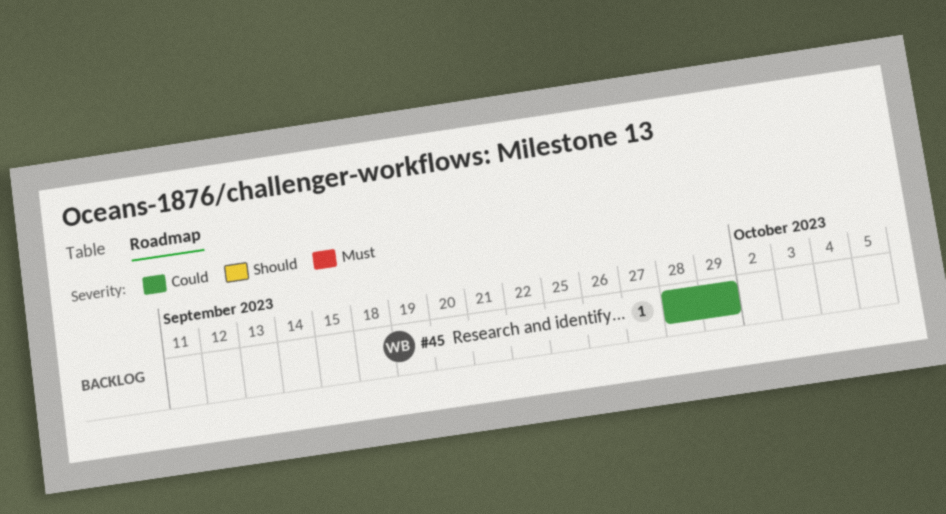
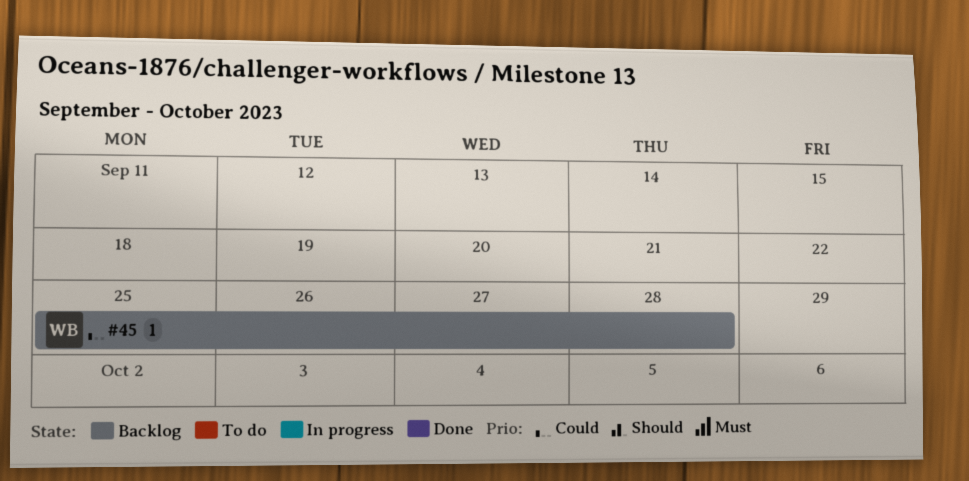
#45, start: Sep 28 -> Sep 25
#45, due: Sep 29 -> Sep 28

